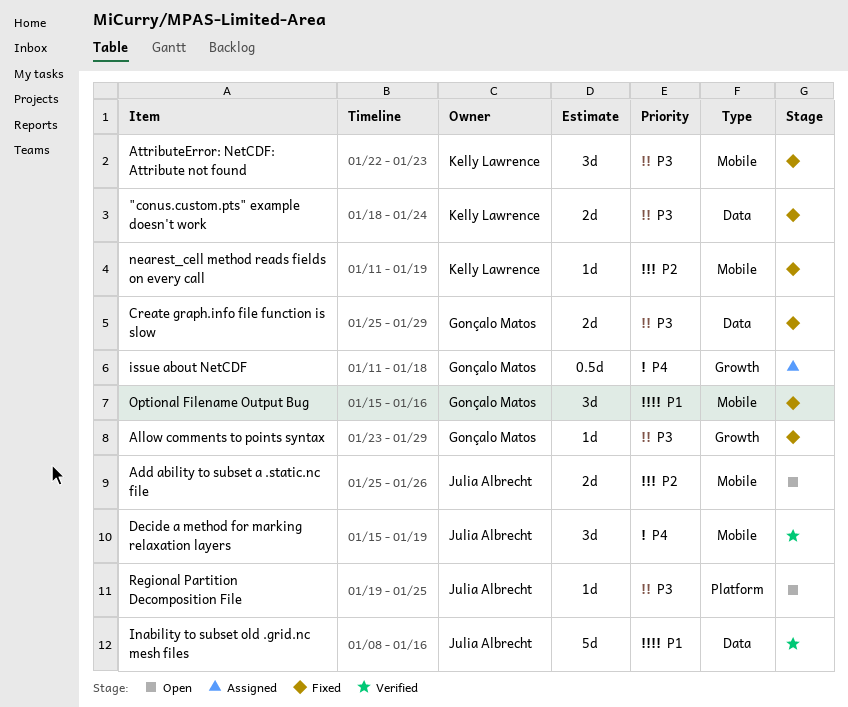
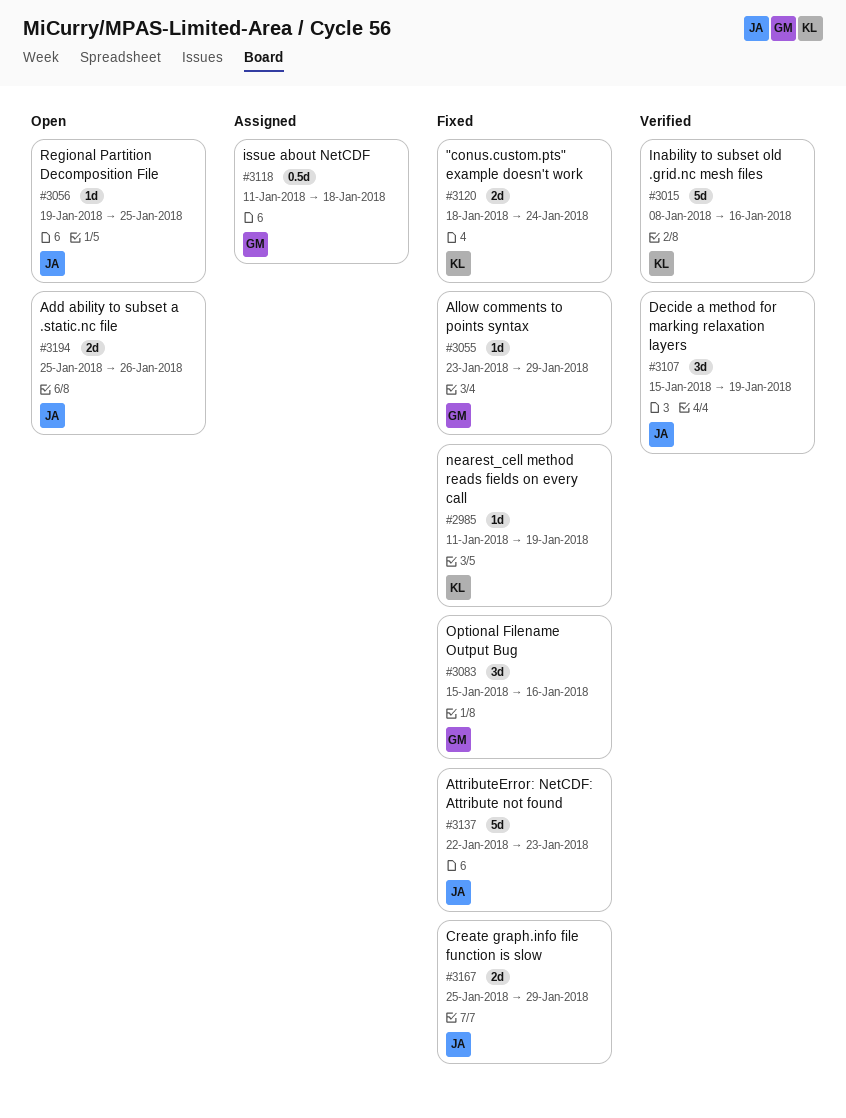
AttributeError: NetCDF: Attribute not found, owner: Kelly Lawrence -> Julia Albrecht
AttributeError: NetCDF: Attribute not found, estimate: 3d -> 5d
Create graph.info file function is slow, owner: Gonçalo Matos -> Julia Albrecht
Inability to subset old .grid.nc mesh files, owner: Julia Albrecht -> Kelly Lawrence

